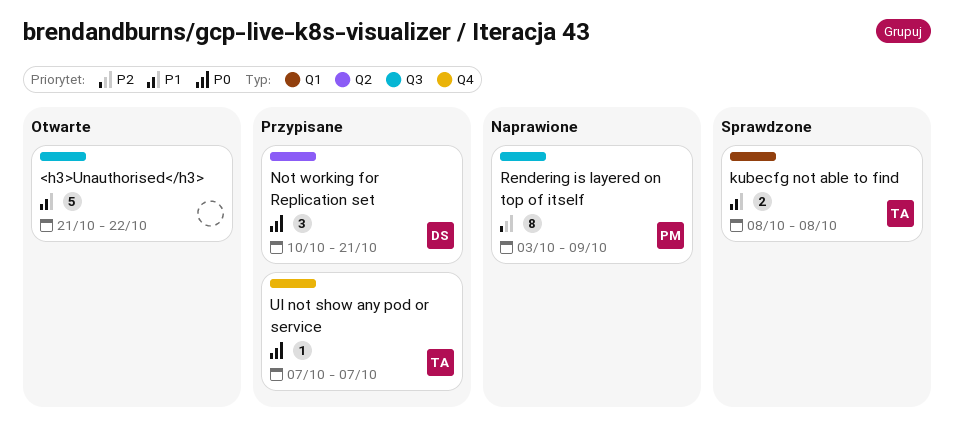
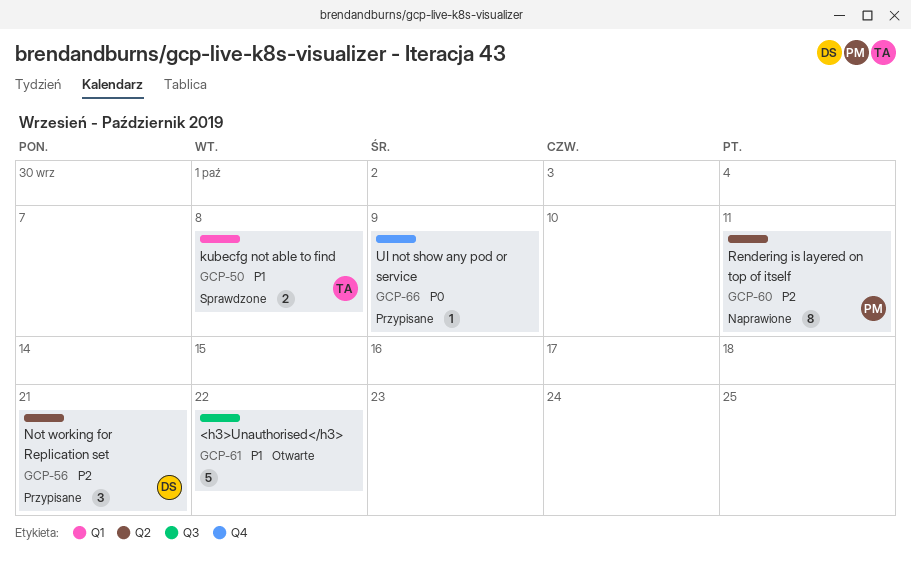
Not working for Replication set, priority: P0 -> P2
Rendering is layered on top of itself, label: Q3 -> Q2
Rendering is layered on top of itself, due: Oct 9 -> Oct 11
UI not show any pod or service, owner: TA -> none
UI not show any pod or service, due: Oct 7 -> Oct 9

